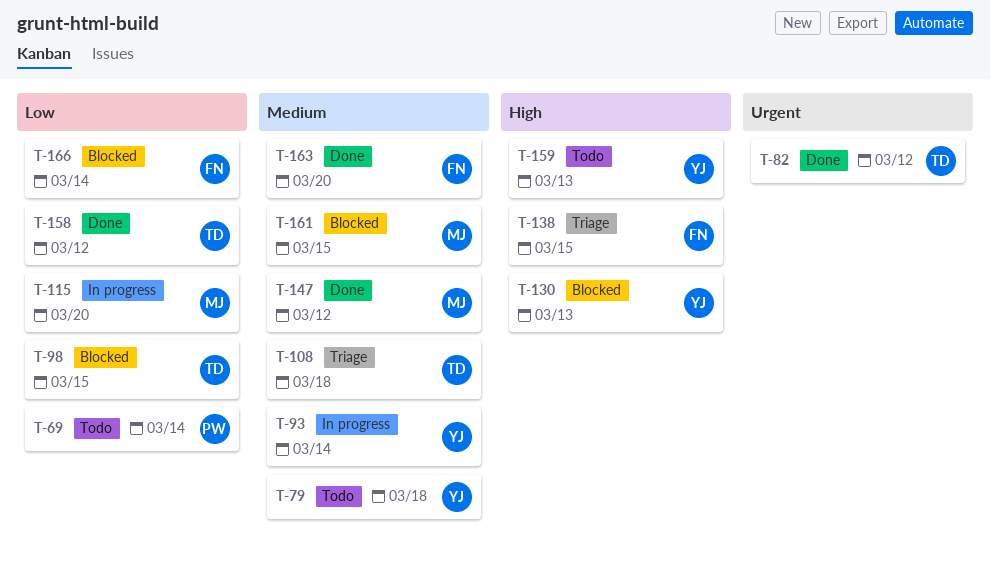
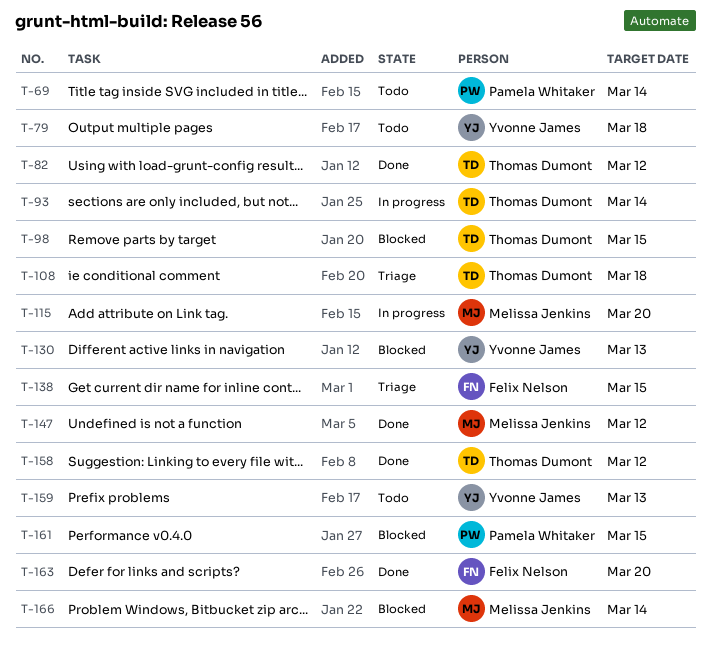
T-93, owner: Yvonne James -> Thomas Dumont
T-161, owner: Melissa Jenkins -> Pamela Whitaker
T-166, owner: Felix Nelson -> Melissa Jenkins

